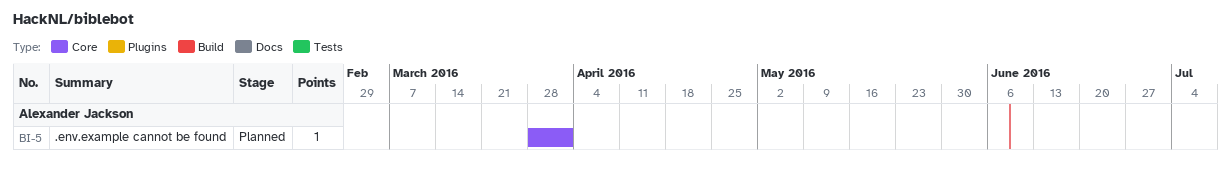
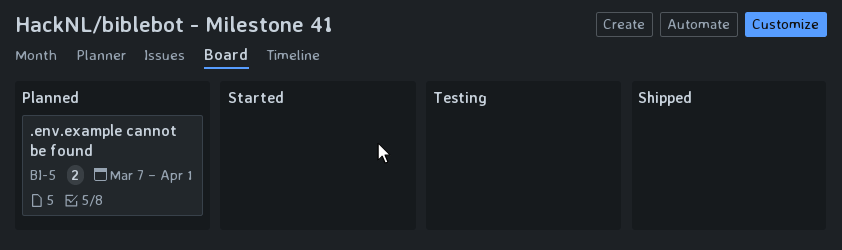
BI-5, estimate: 1 -> 2
BI-5, start: Mar 28 -> Mar 7

